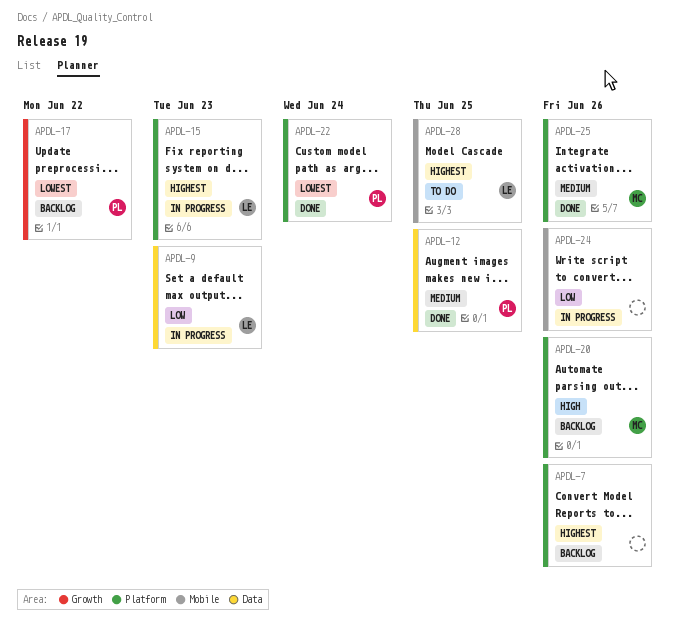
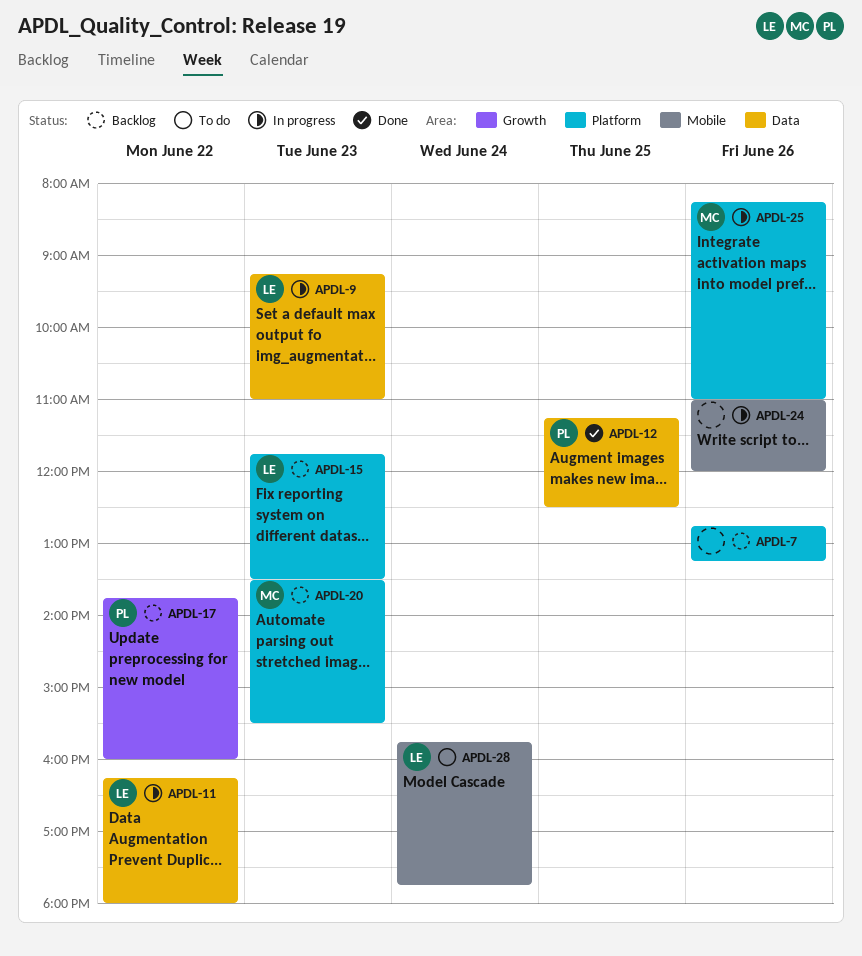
APDL-11: none -> present
APDL-15, status: In progress -> Backlog
APDL-20, day: Jun 26 -> Jun 23
APDL-22: present -> none
APDL-25, status: Done -> In progress
APDL-28, day: Jun 25 -> Jun 24

